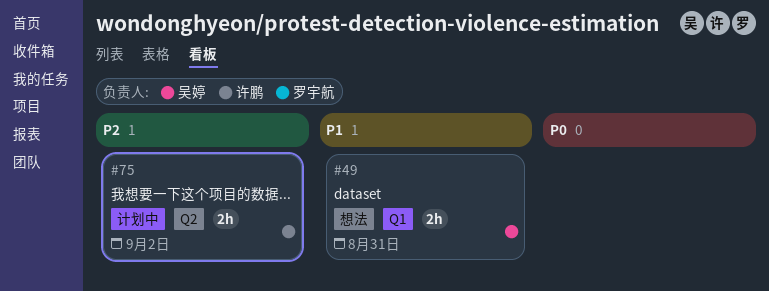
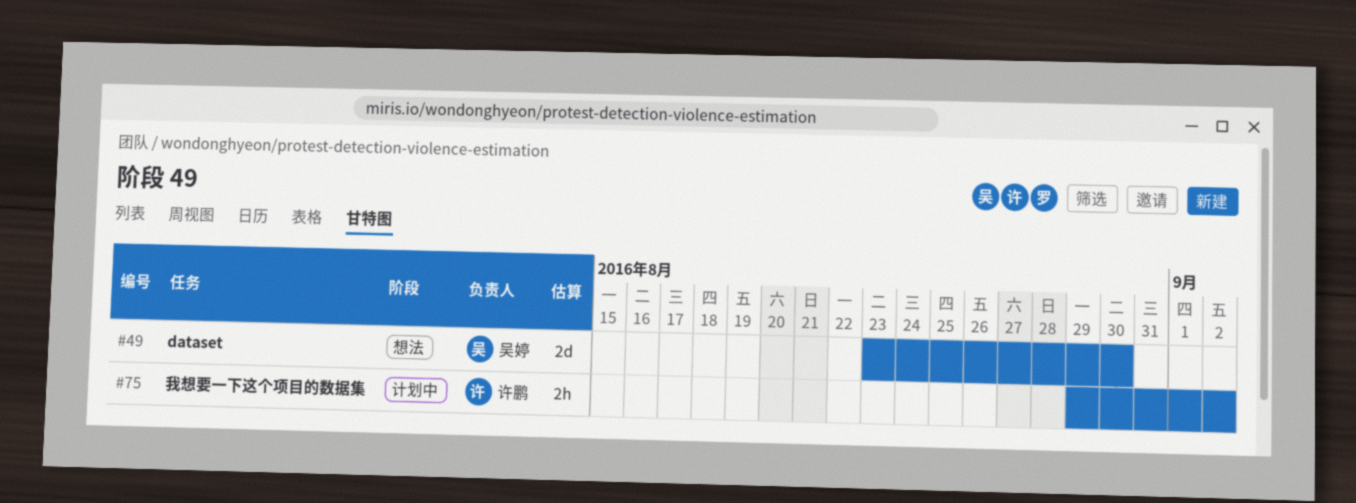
#49, estimate: 2h -> 2d
#49, due: Aug 31 -> Aug 30

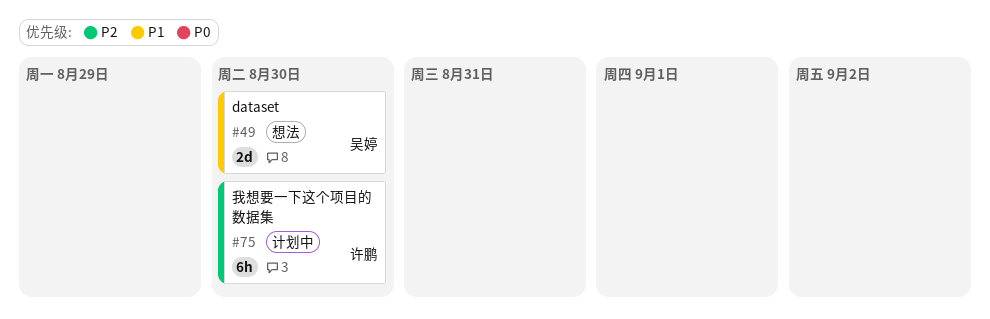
#75, estimate: 2h -> 6h
#75, due: Sep 2 -> Aug 30

